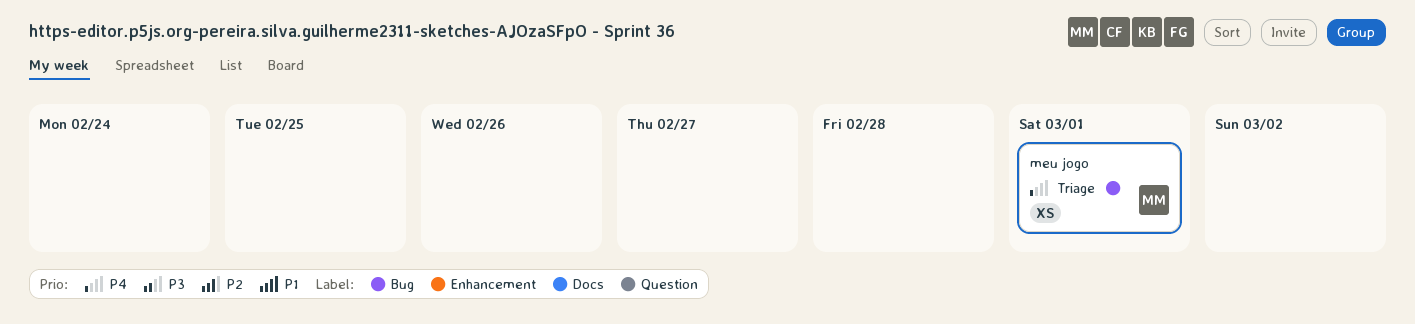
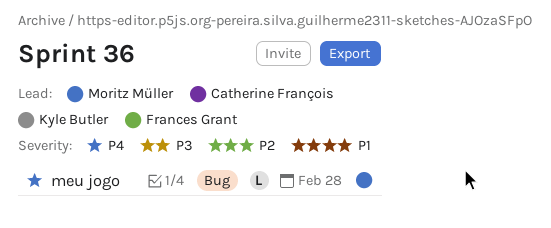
meu jogo, estimate: XS -> L
meu jogo, due: Mar 1 -> Feb 28

